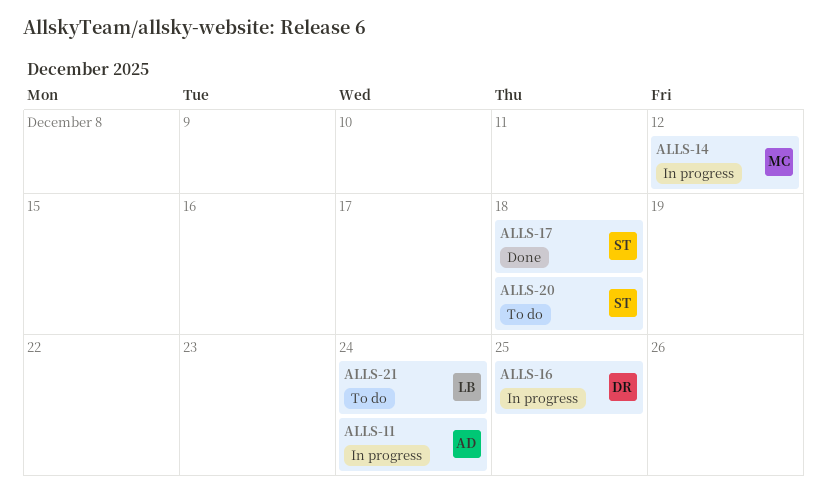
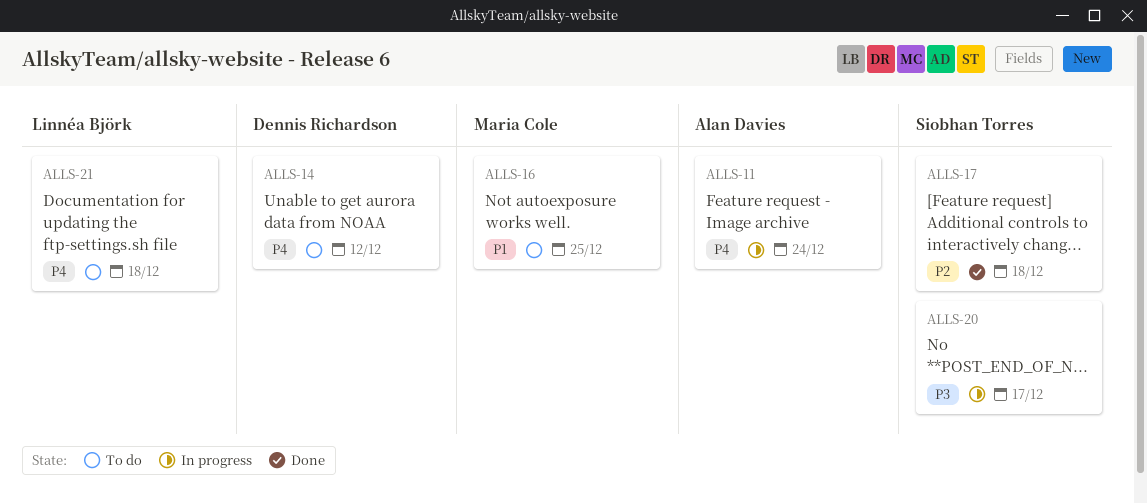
ALLS-14, status: In progress -> To do
ALLS-14, owner: Maria Cole -> Dennis Richardson
ALLS-16, status: In progress -> To do
ALLS-16, owner: Dennis Richardson -> Maria Cole
ALLS-20, status: To do -> In progress
ALLS-20, due: Dec 18 -> Dec 17
ALLS-21, due: Dec 24 -> Dec 18

